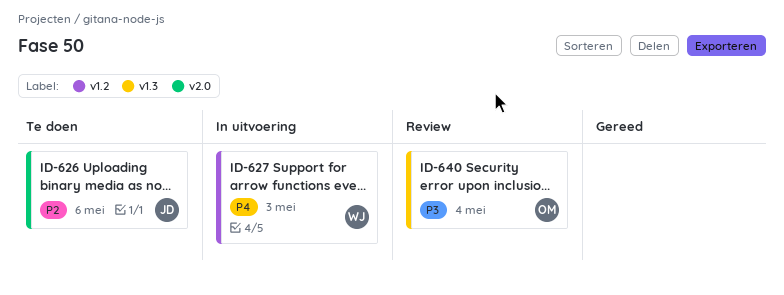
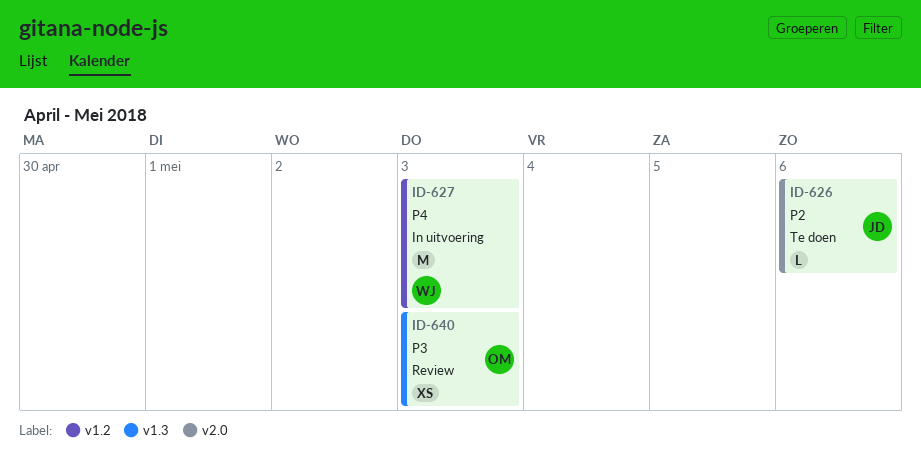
ID-640, day: May 4 -> May 3

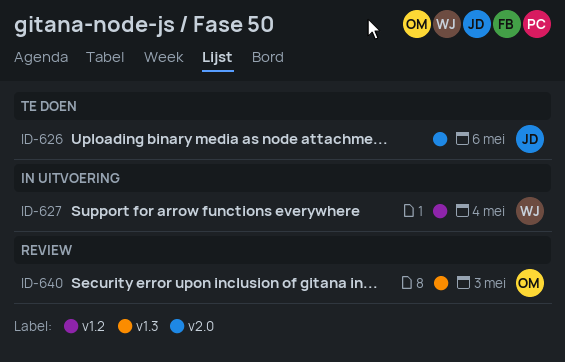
ID-627, day: May 3 -> May 4

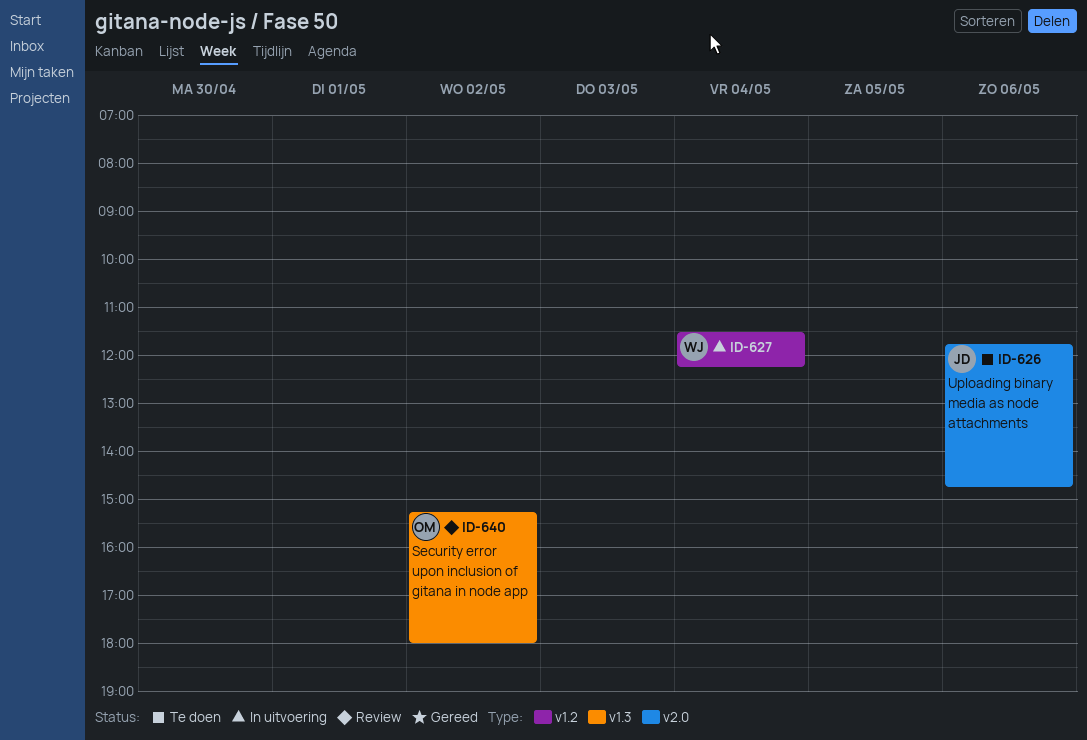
ID-640, day: May 3 -> May 2

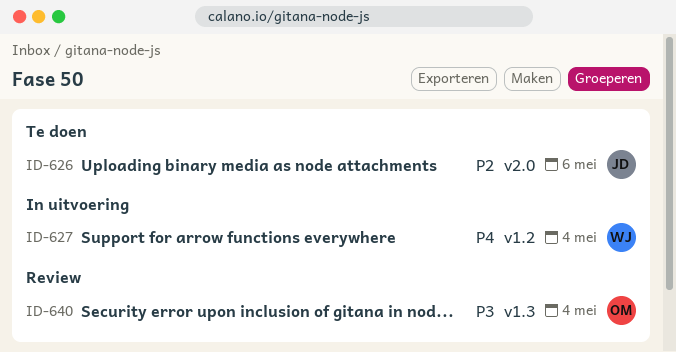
ID-640, day: May 2 -> May 4

